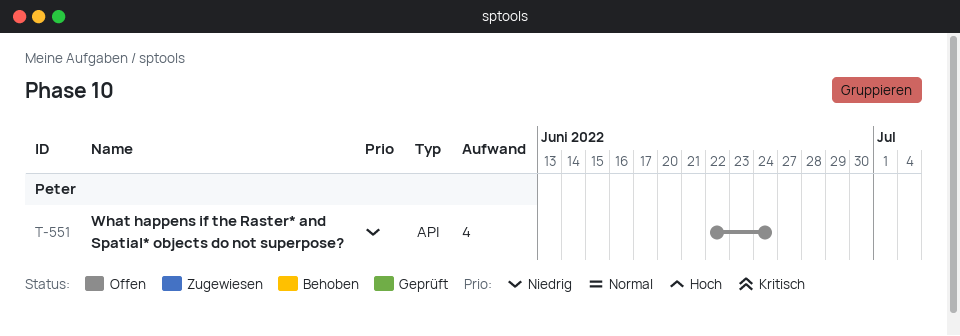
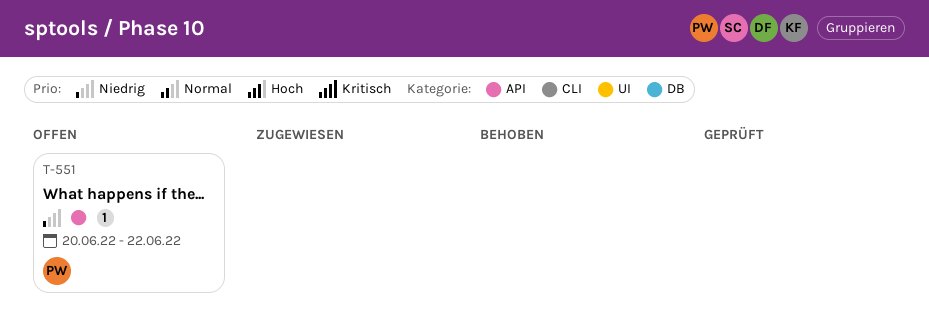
T-551, estimate: 4 -> 1
T-551, start: Jun 22 -> Jun 20
T-551, due: Jun 24 -> Jun 22

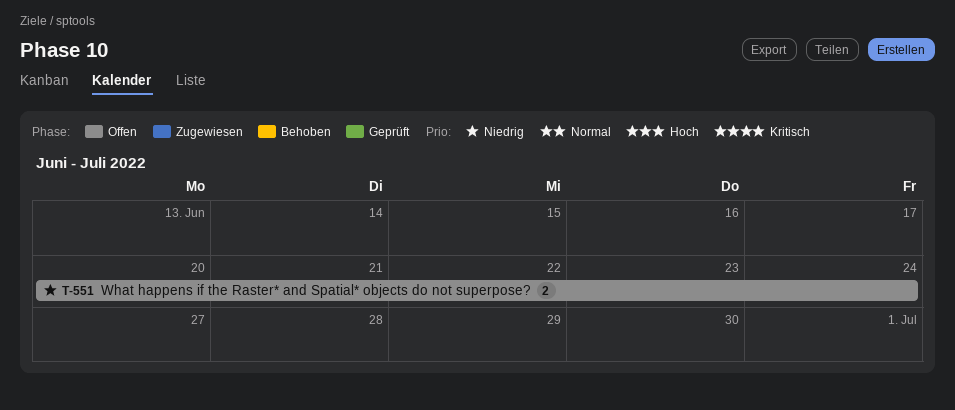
T-551, estimate: 1 -> 2
T-551, due: Jun 22 -> Jun 24

